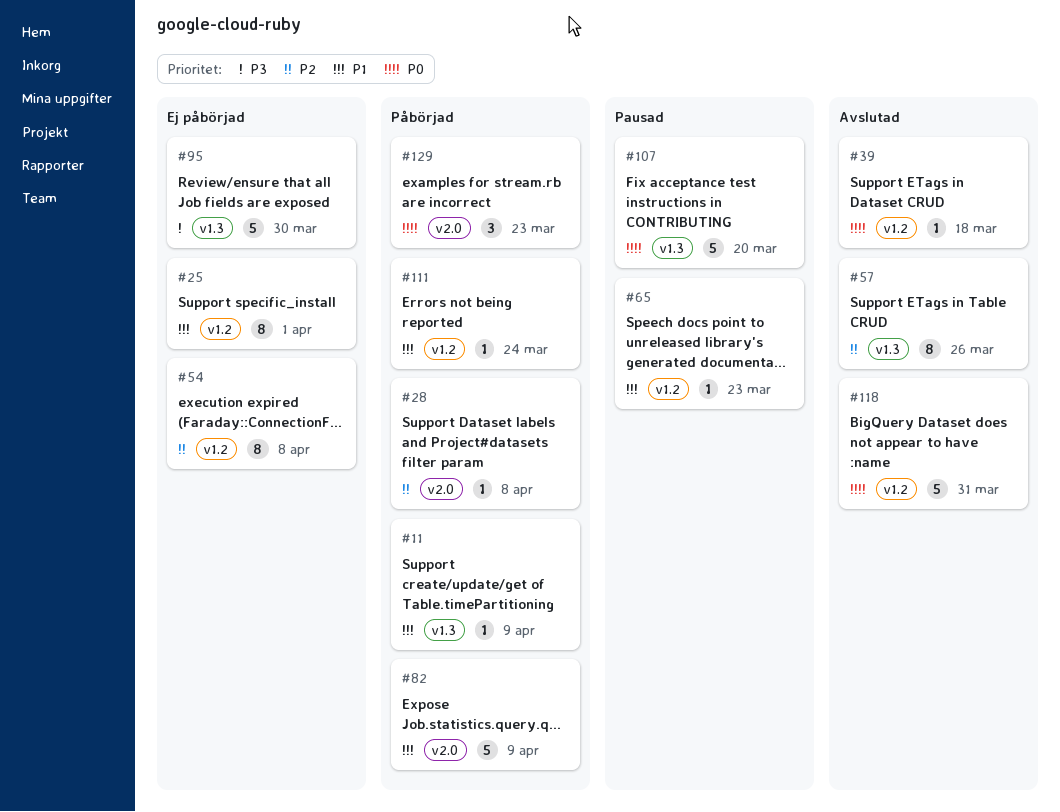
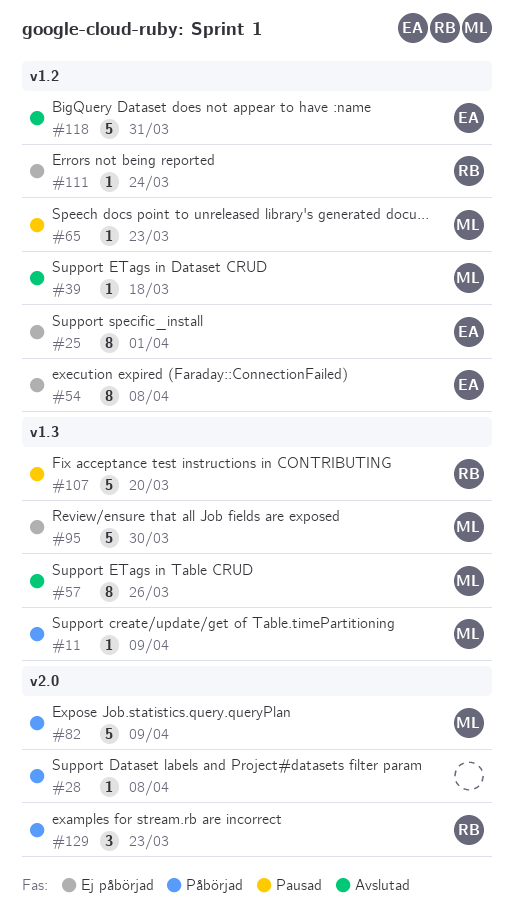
#111, status: Påbörjad -> Ej påbörjad

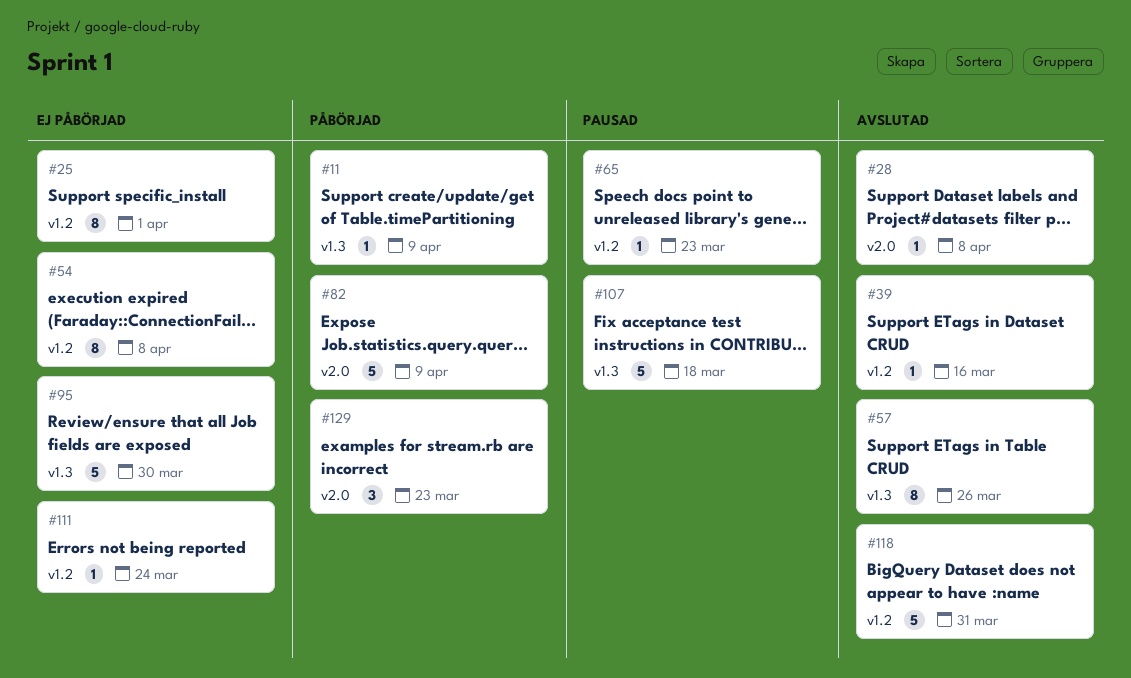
#28, status: Påbörjad -> Avslutad
#39, due: Mar 18 -> Mar 16
#107, due: Mar 20 -> Mar 18

